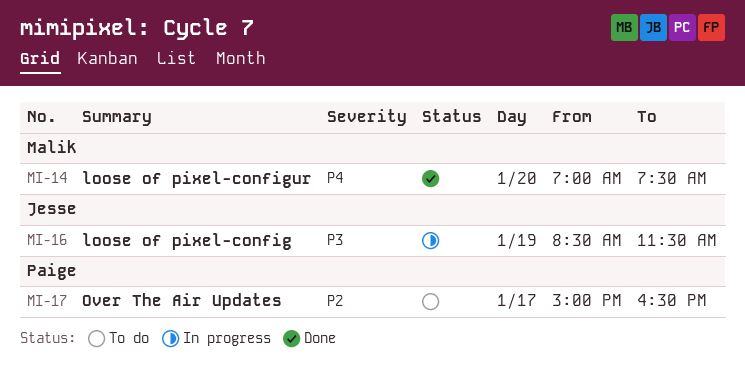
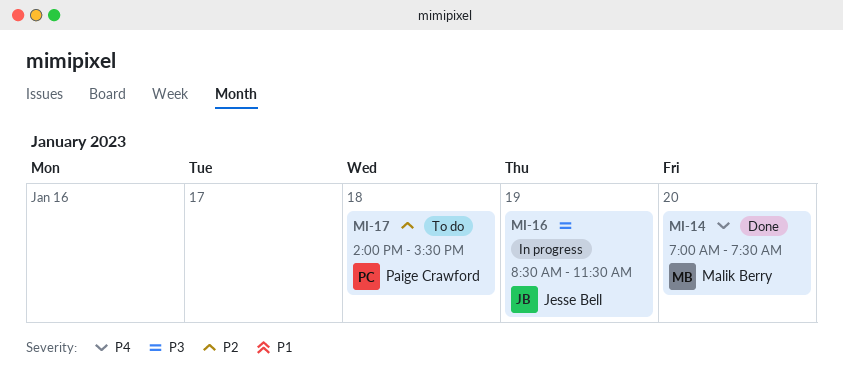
MI-17, day: Jan 17 -> Jan 18
MI-17, begins: 15:00 -> 14:00
MI-17, ends: 16:30 -> 15:30

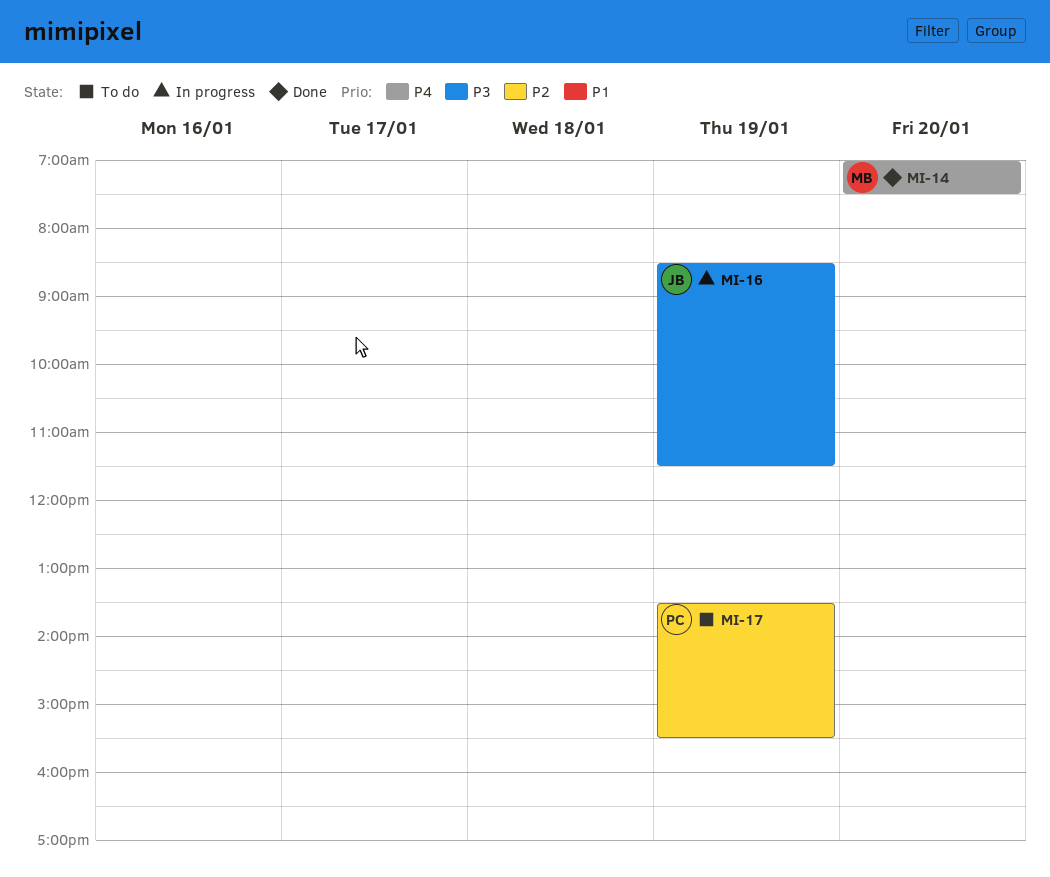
MI-17, day: Jan 18 -> Jan 19
MI-17, begins: 14:00 -> 13:30

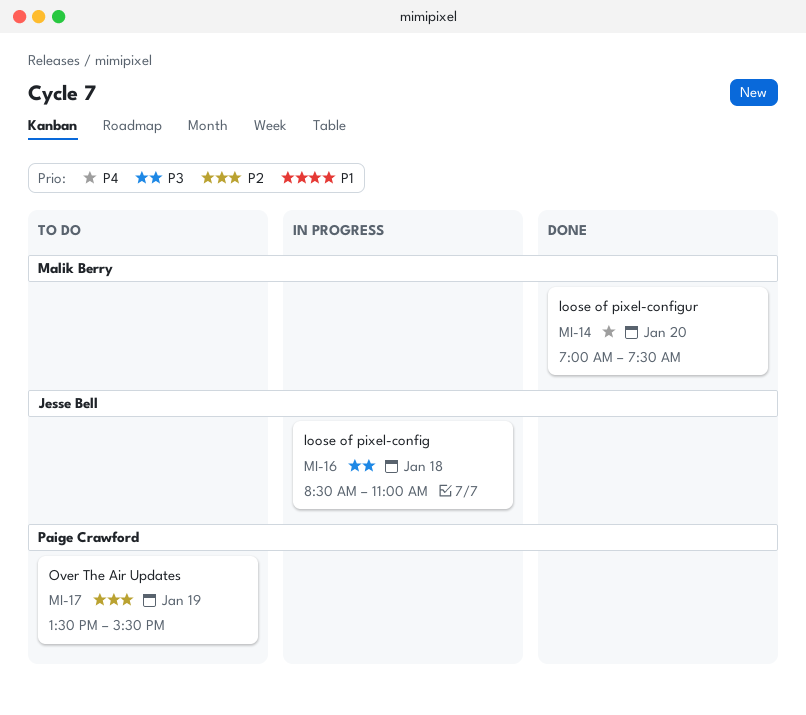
MI-16, day: Jan 19 -> Jan 18
MI-16, ends: 11:30 -> 11:00

